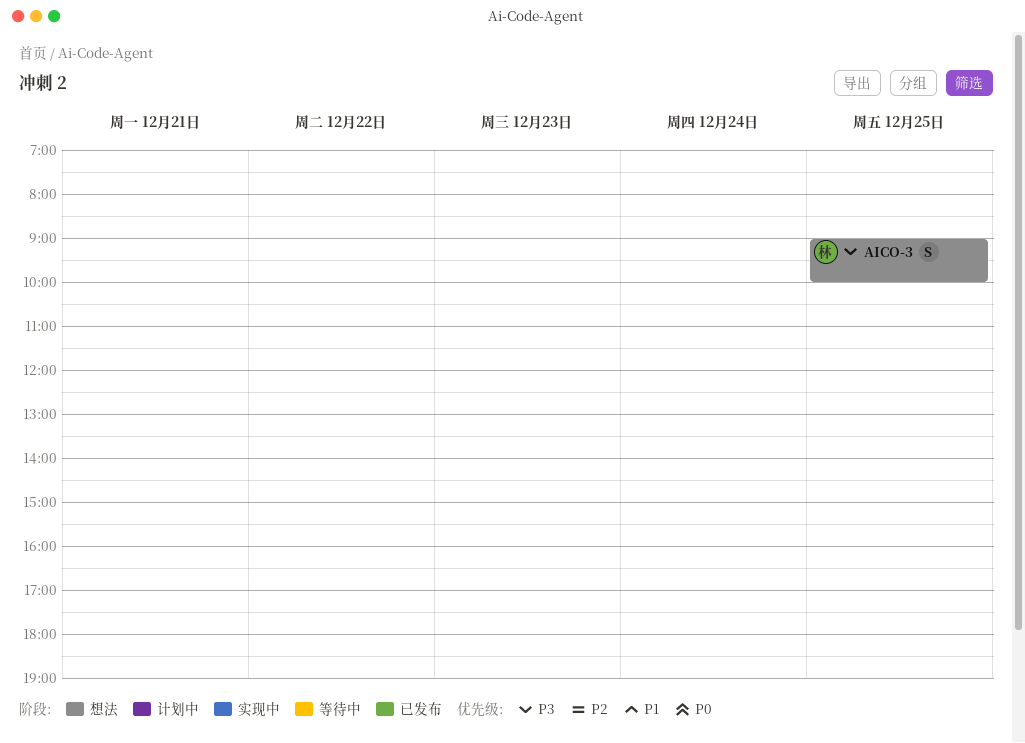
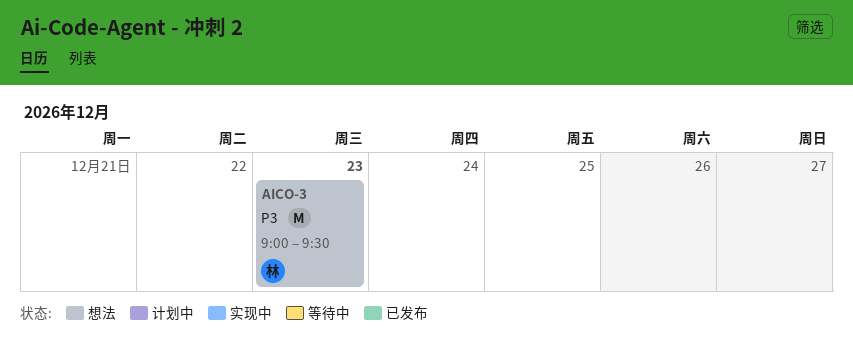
AICO-3, estimate: S -> M
AICO-3, day: Dec 25 -> Dec 23
AICO-3, ends: 10:00 -> 09:30

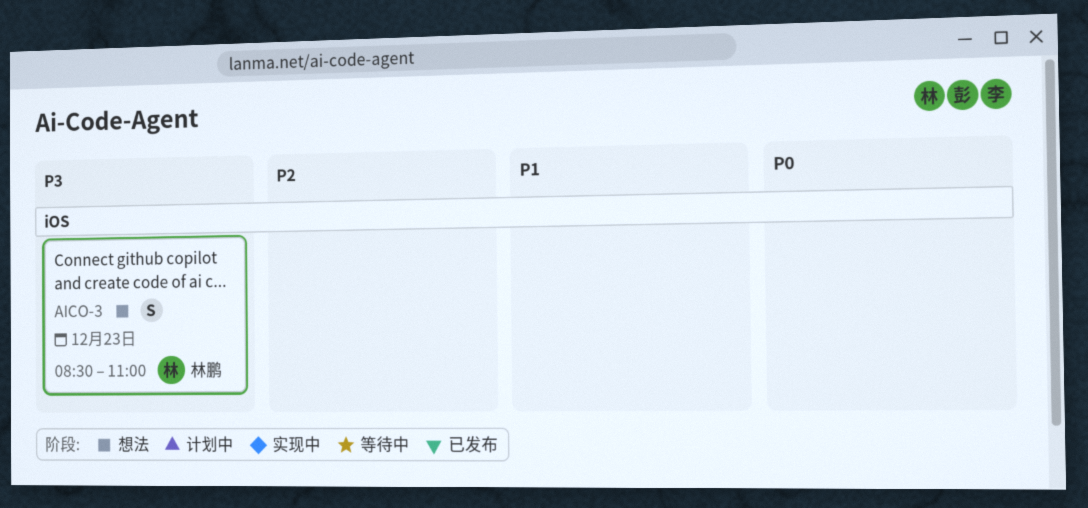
AICO-3, estimate: M -> S
AICO-3, begins: 09:00 -> 08:30
AICO-3, ends: 09:30 -> 11:00

